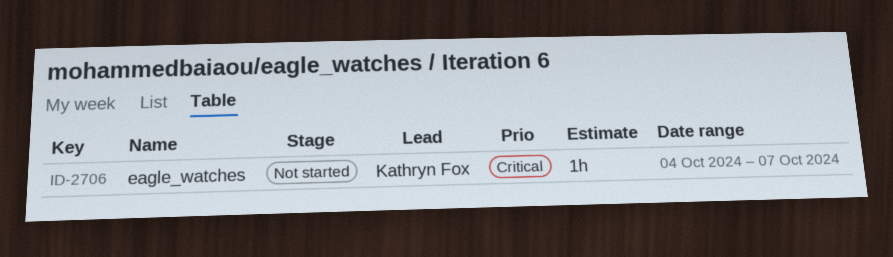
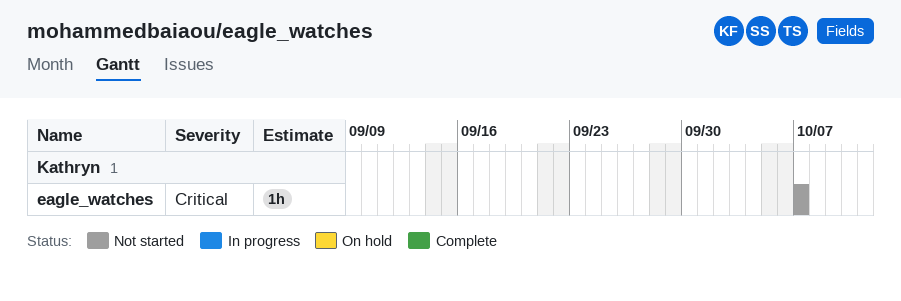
eagle_watches, start: Oct 4 -> Oct 7

